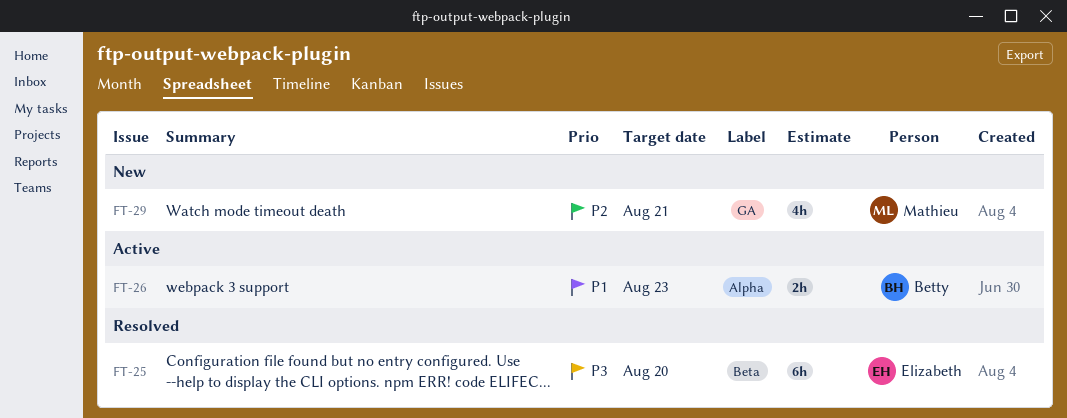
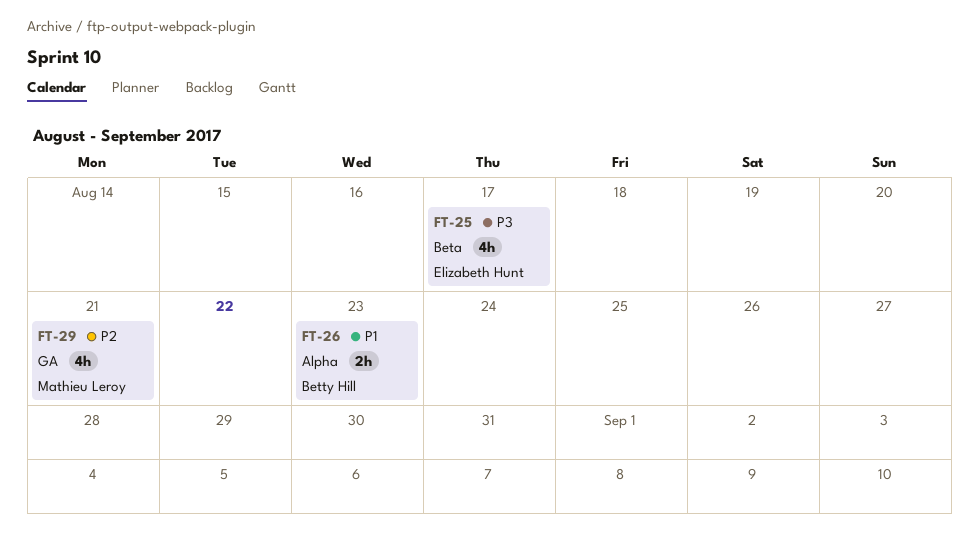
FT-25, estimate: 6h -> 4h
FT-25, due: Aug 20 -> Aug 17

